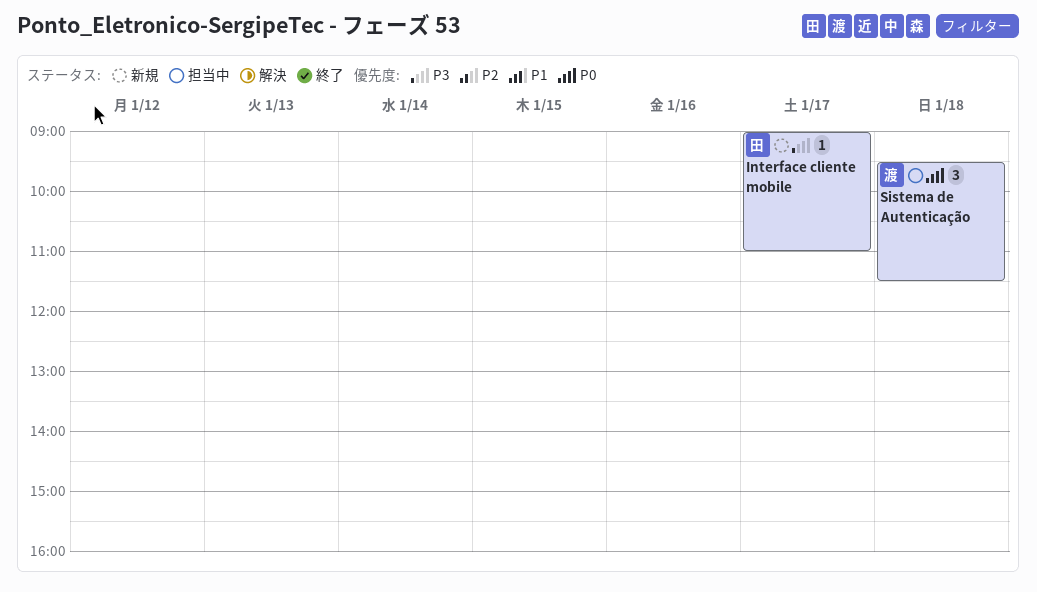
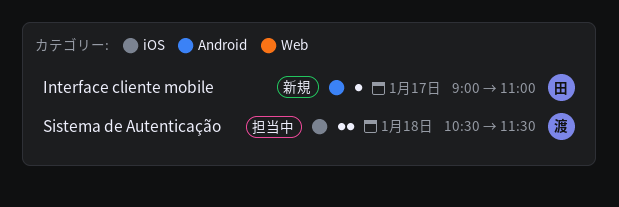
Sistema de Autenticação, estimate: 3 -> 2
Sistema de Autenticação, begins: 09:30 -> 10:30

